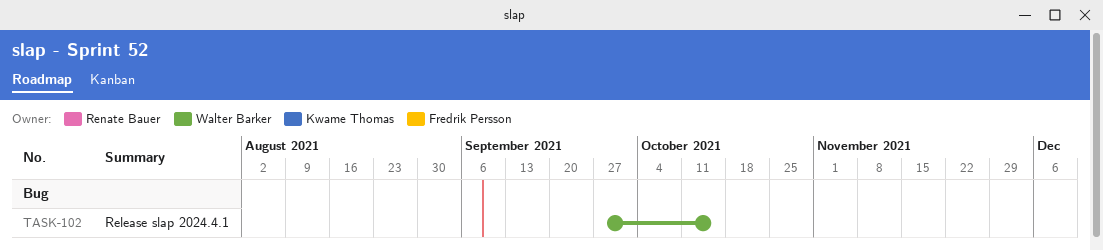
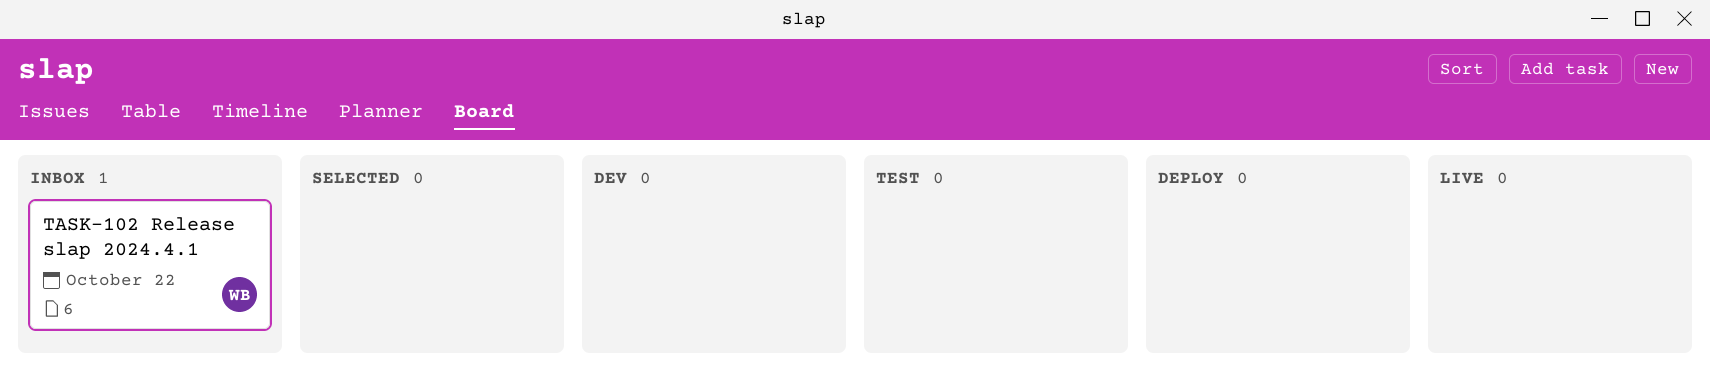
TASK-102, due: Oct 15 -> Oct 22

